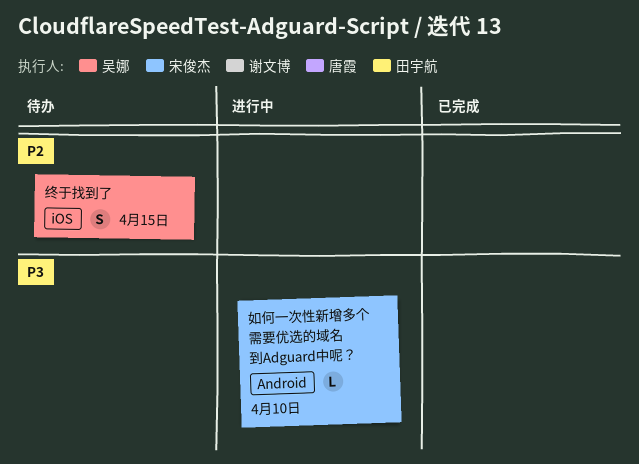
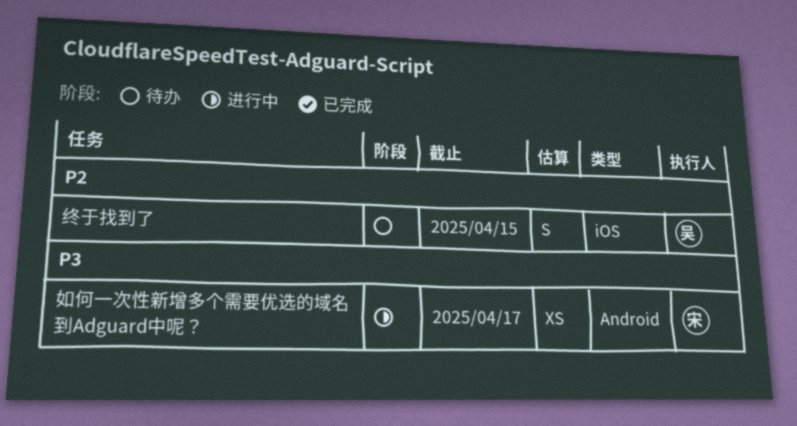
如何一次性新增多个需要优选的域名到Adguard中呢？, estimate: L -> XS
如何一次性新增多个需要优选的域名到Adguard中呢？, due: Apr 10 -> Apr 17

